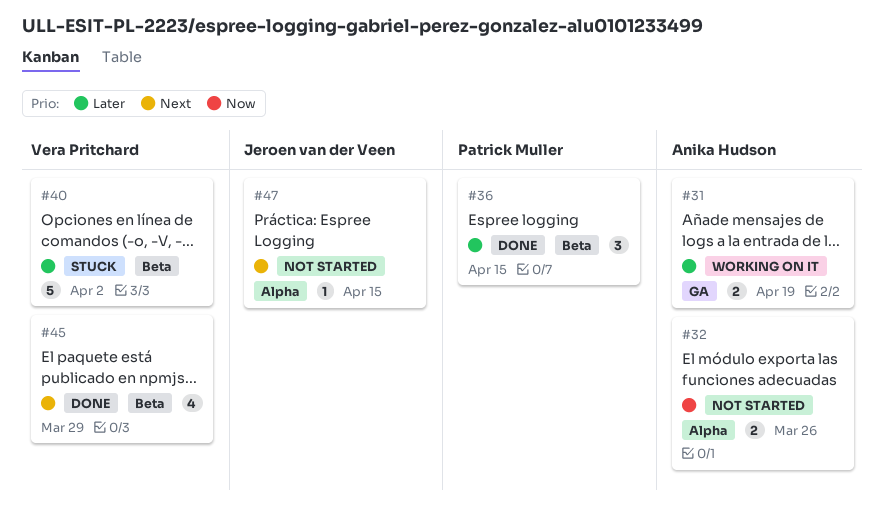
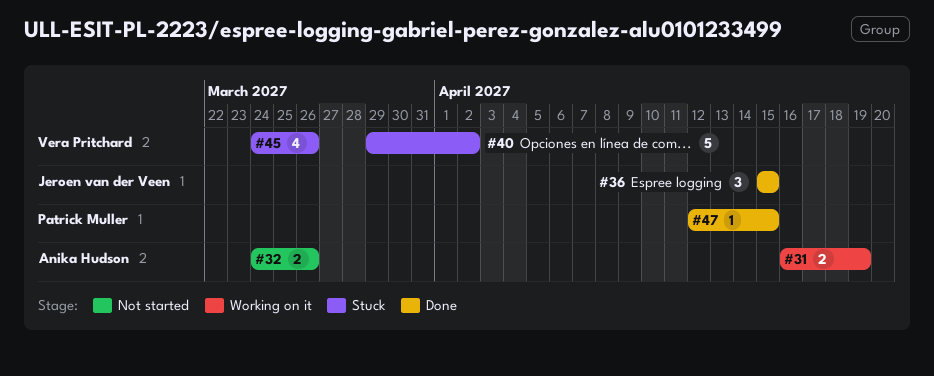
#36, owner: Patrick Muller -> Jeroen van der Veen
#45, status: Done -> Stuck
#45, due: Mar 29 -> Mar 26
#47, status: Not started -> Done
#47, owner: Jeroen van der Veen -> Patrick Muller

